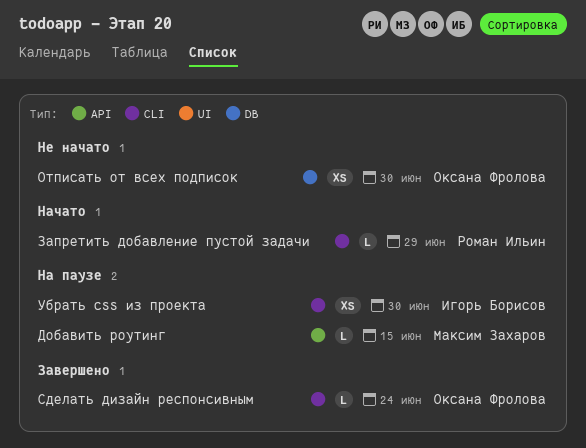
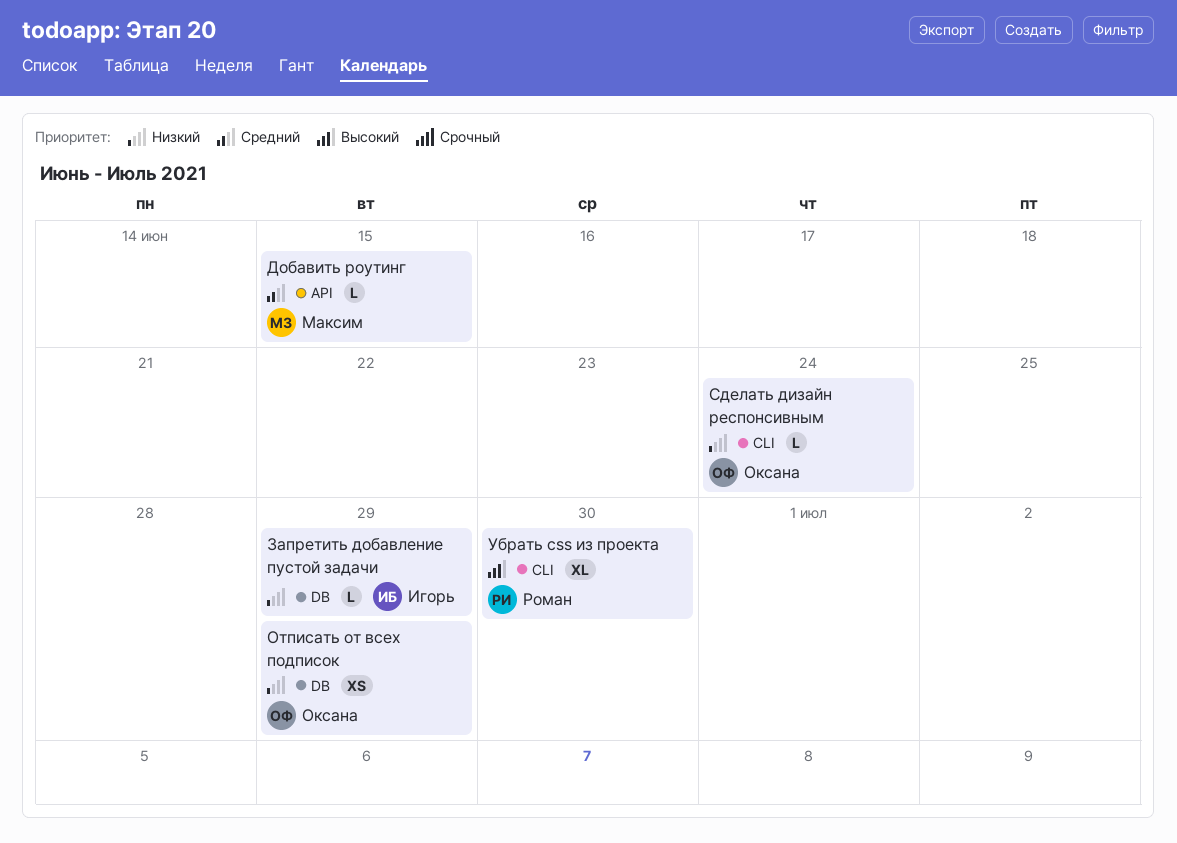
Запретить добавление пустой задачи, owner: Роман Ильин -> Игорь Борисов
Запретить добавление пустой задачи, label: CLI -> DB
Отписать от всех подписок, due: Jun 30 -> Jun 29
Убрать css из проекта, owner: Игорь Борисов -> Роман Ильин
Убрать css из проекта, estimate: XS -> XL

